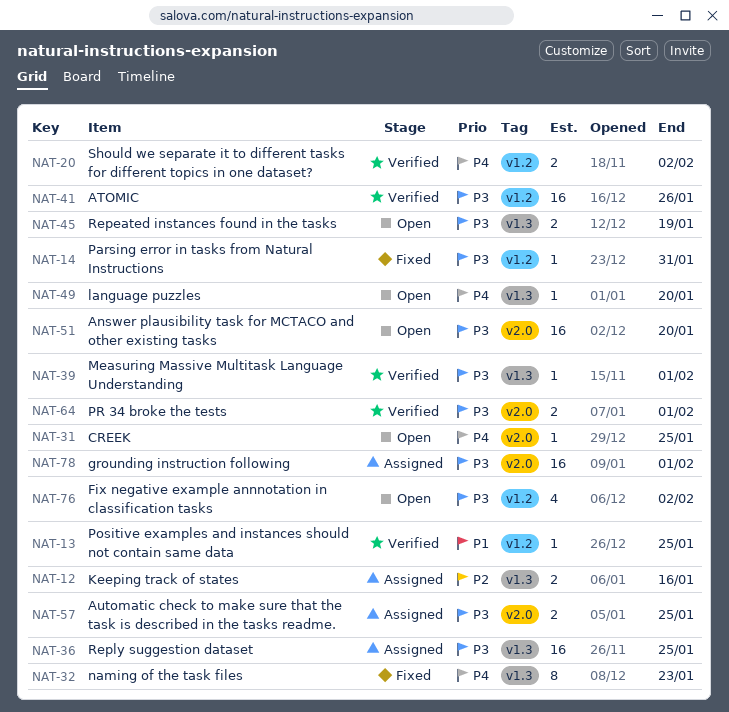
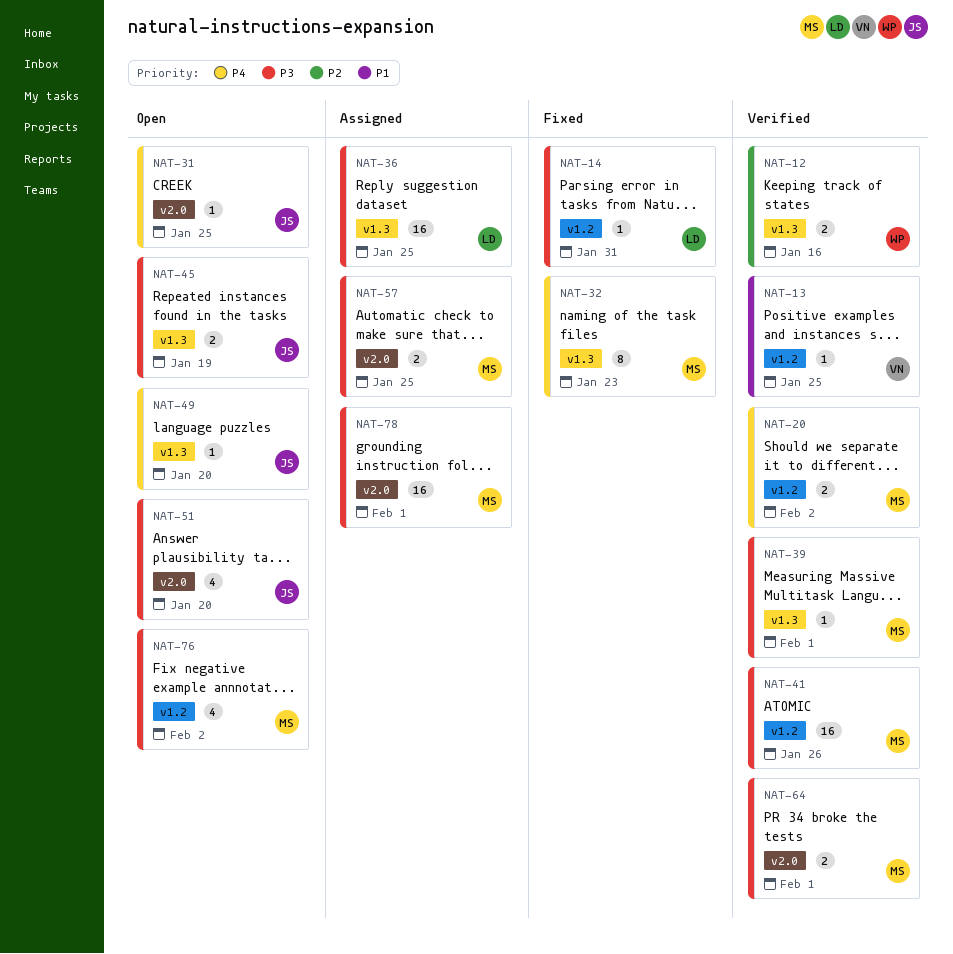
NAT-12, status: Assigned -> Verified
NAT-51, estimate: 16 -> 4

